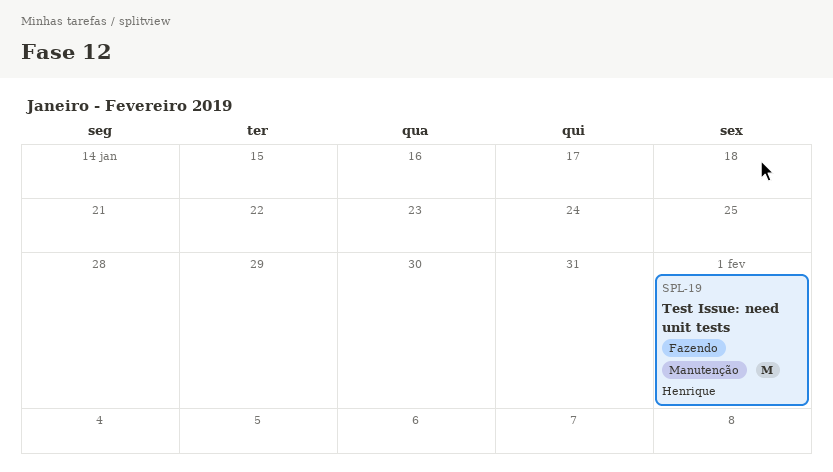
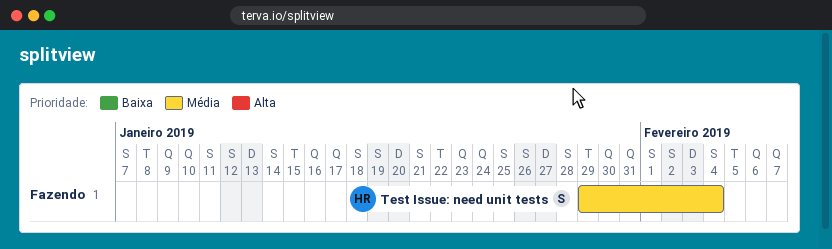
Test Issue: need unit tests, estimate: M -> S
Test Issue: need unit tests, due: Feb 1 -> Feb 4

